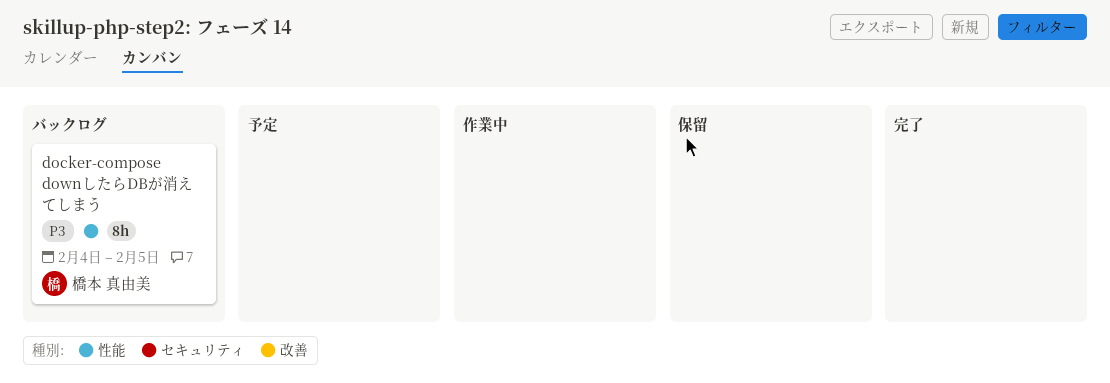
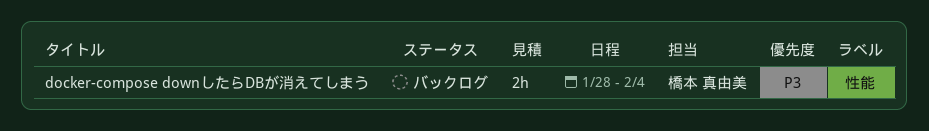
docker-compose downしたらDBが消えてしまう, estimate: 8h -> 2h
docker-compose downしたらDBが消えてしまう, start: Feb 4 -> Jan 28
docker-compose downしたらDBが消えてしまう, due: Feb 5 -> Feb 4

